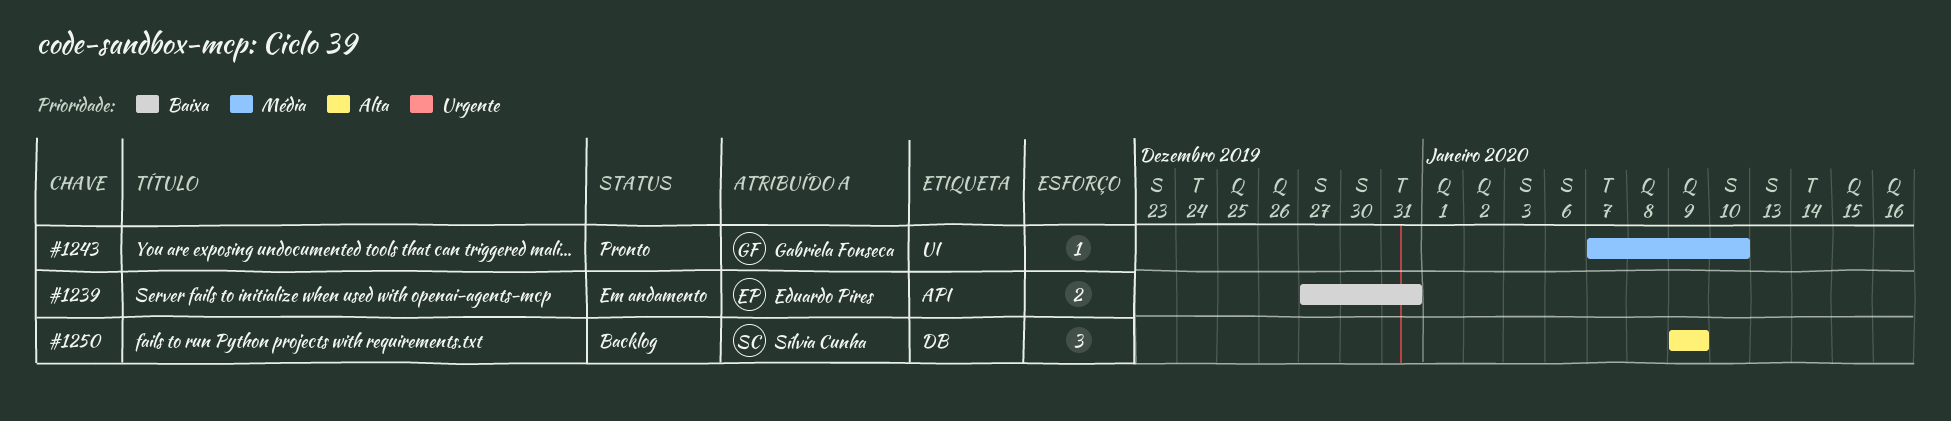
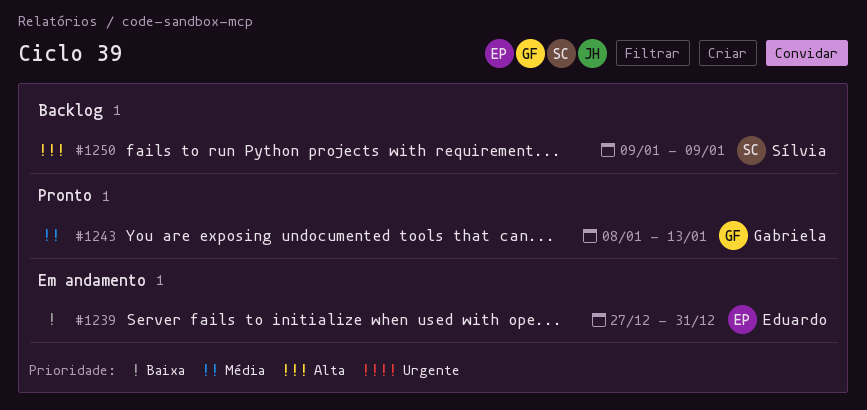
#1243, start: Jan 7 -> Jan 8
#1243, due: Jan 10 -> Jan 13

